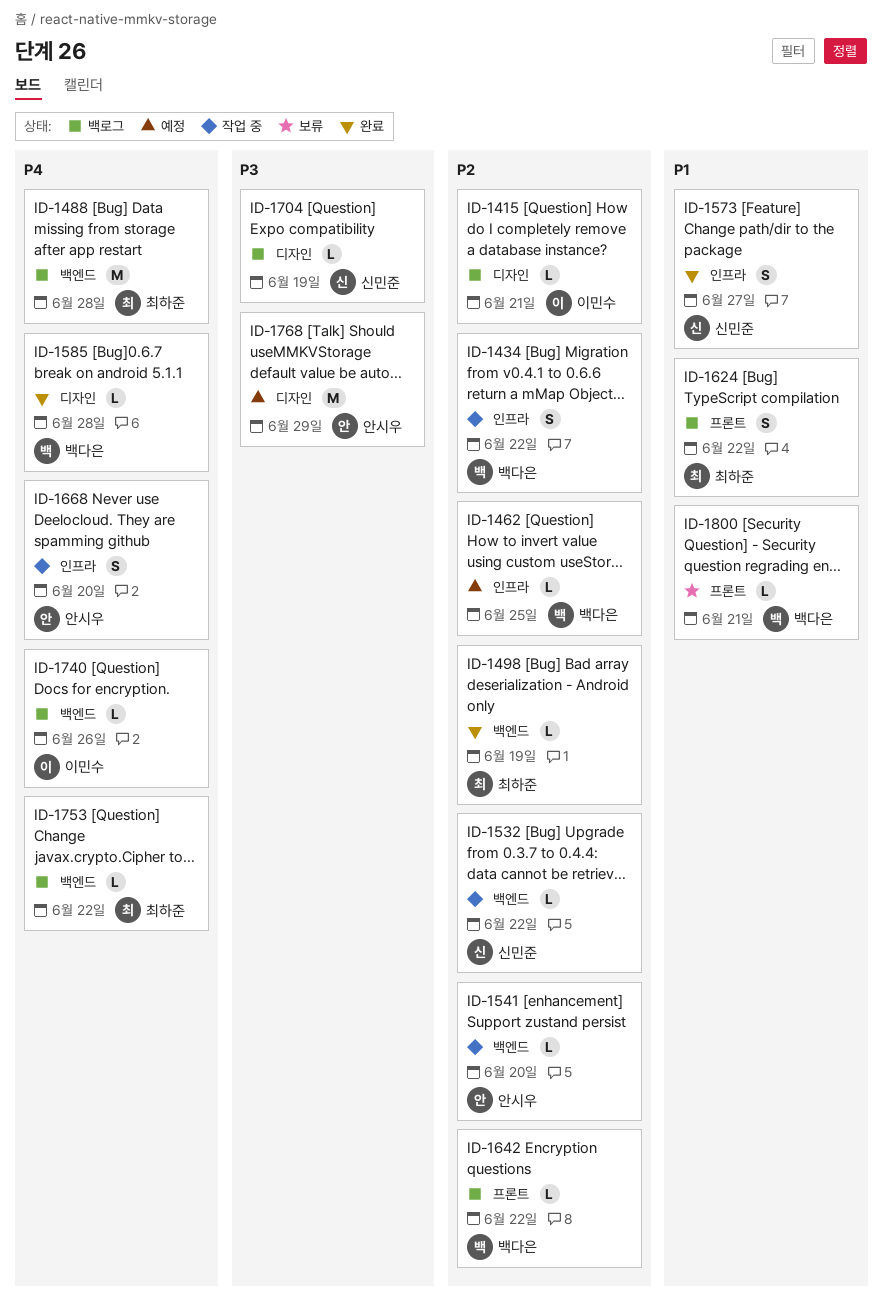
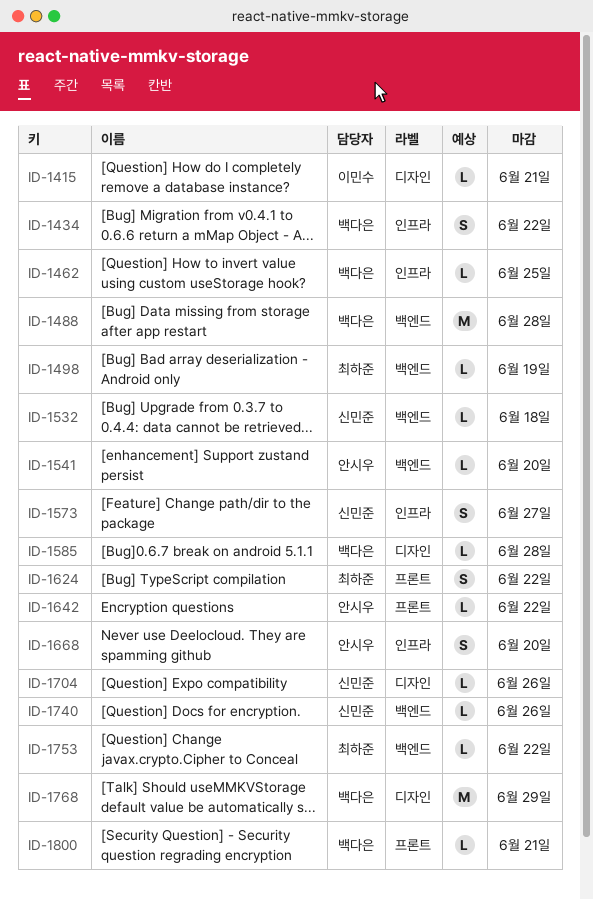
ID-1488, owner: 최하준 -> 백다은
ID-1532, due: Jun 22 -> Jun 18
ID-1642, owner: 백다은 -> 안시우
ID-1704, due: Jun 19 -> Jun 26
ID-1740, owner: 이민수 -> 신민준
ID-1768, owner: 안시우 -> 백다은

